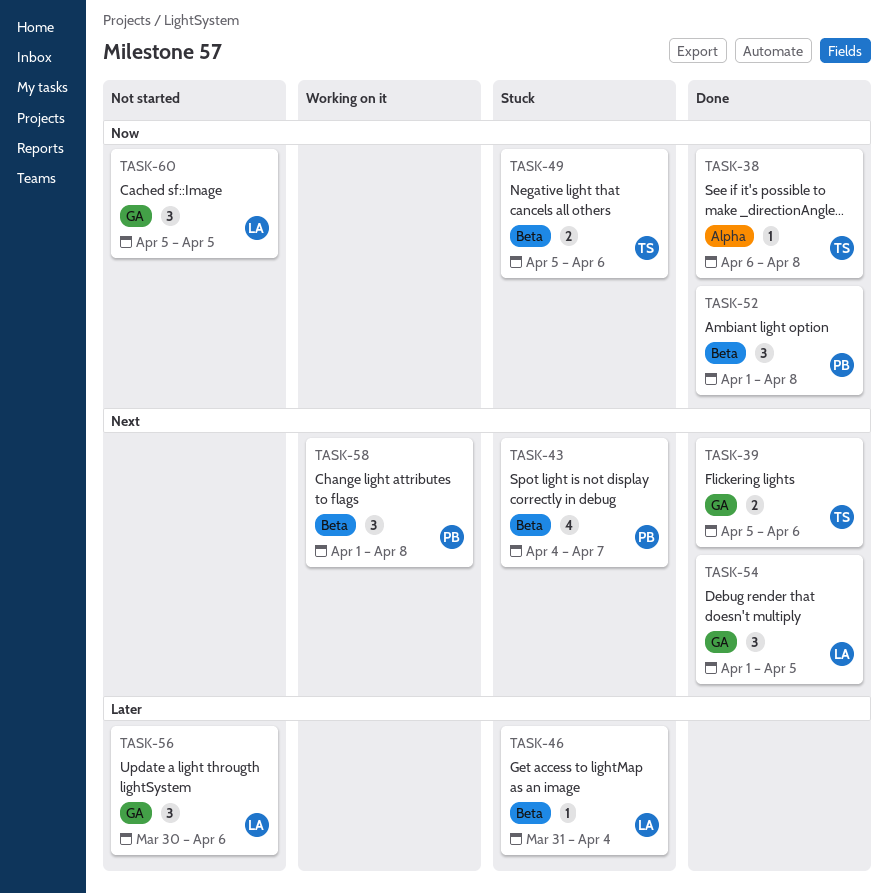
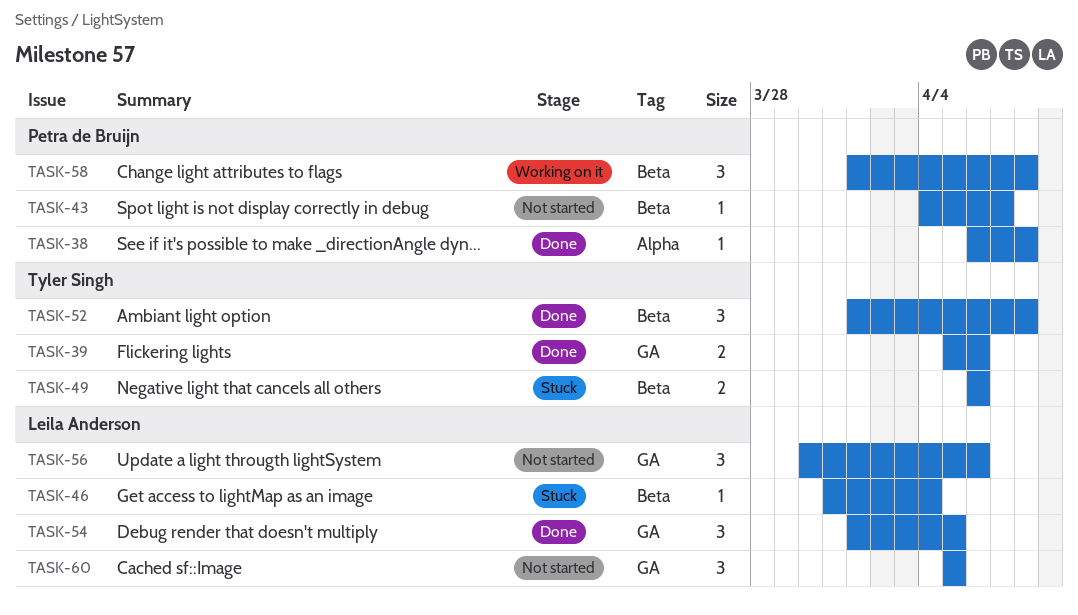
TASK-38, owner: Tyler Singh -> Petra de Bruijn
TASK-43, status: Stuck -> Not started
TASK-43, estimate: 4 -> 1
TASK-49, start: Apr 5 -> Apr 6
TASK-52, owner: Petra de Bruijn -> Tyler Singh

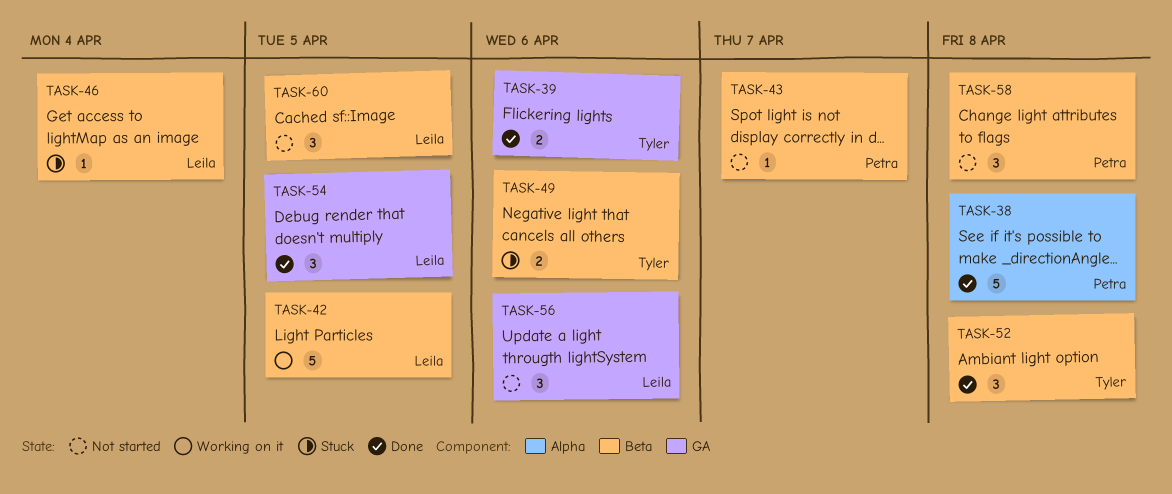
TASK-38, estimate: 1 -> 5
TASK-42: none -> present
TASK-58, status: Working on it -> Not started
TASK-60, label: GA -> Beta

